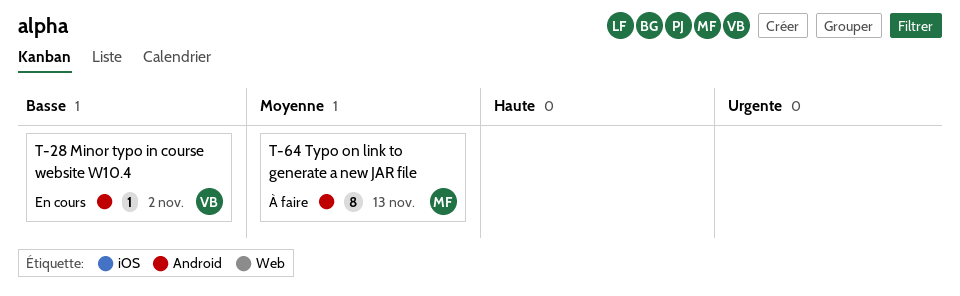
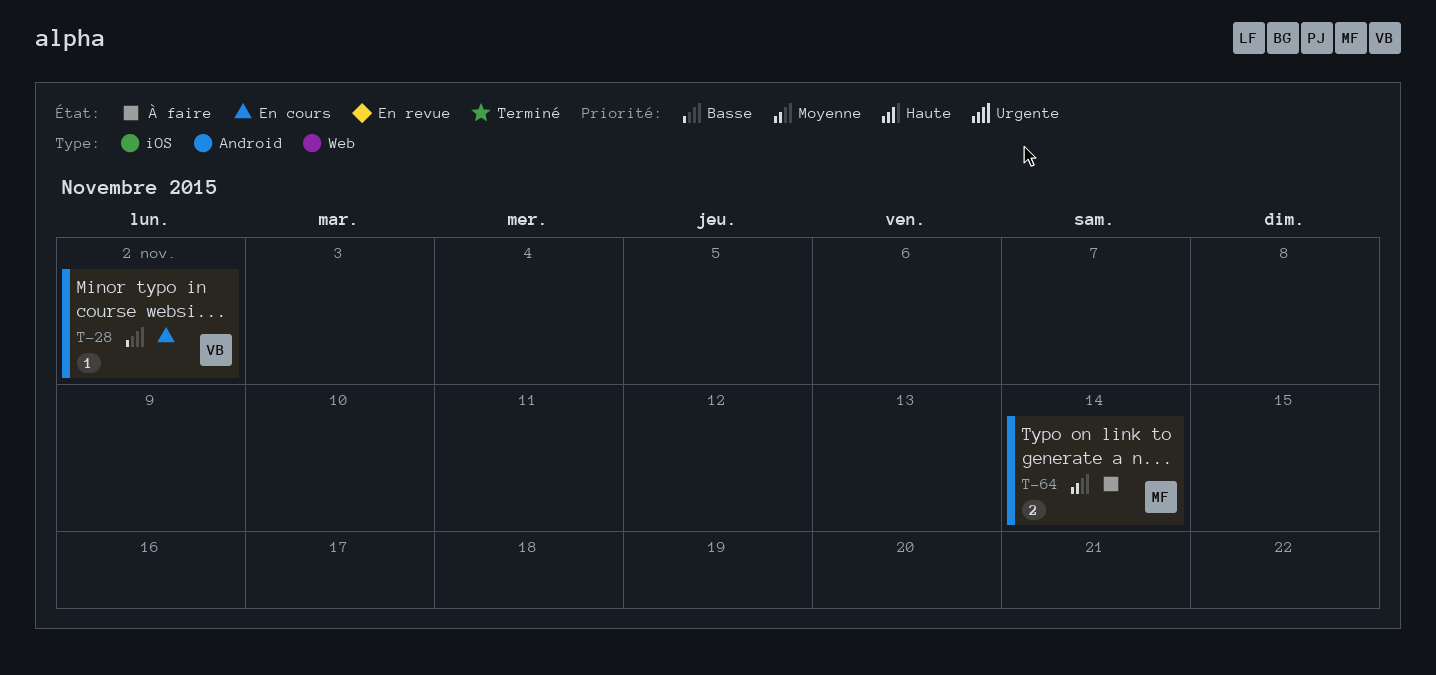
T-64, estimate: 8 -> 2
T-64, due: Nov 13 -> Nov 14

